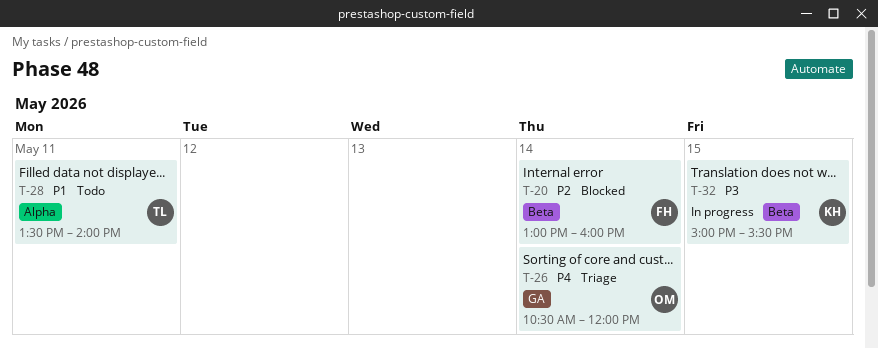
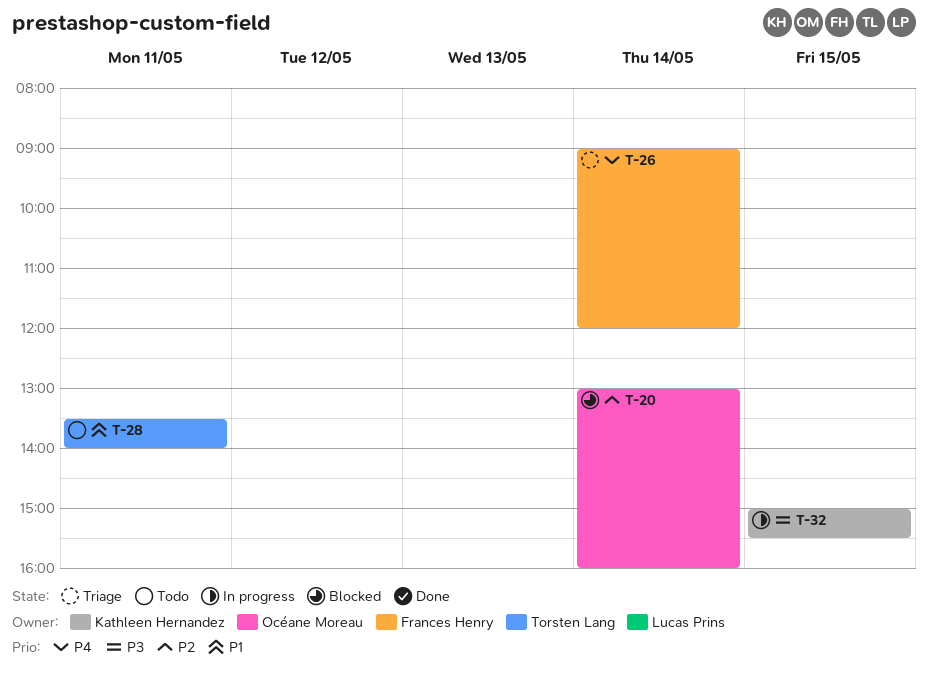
T-20, owner: Frances Henry -> Océane Moreau
T-26, owner: Océane Moreau -> Frances Henry
T-26, begins: 10:30 -> 09:00

